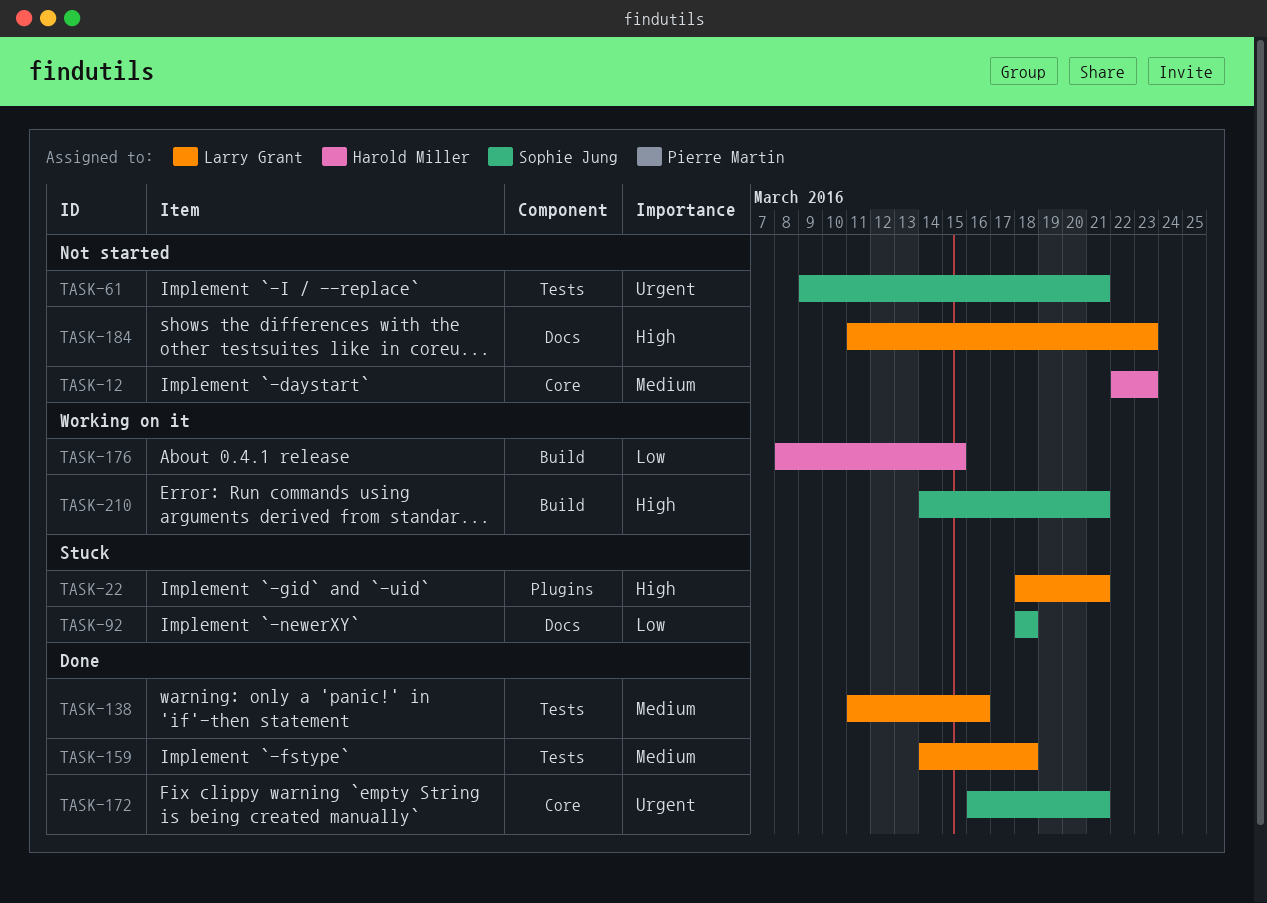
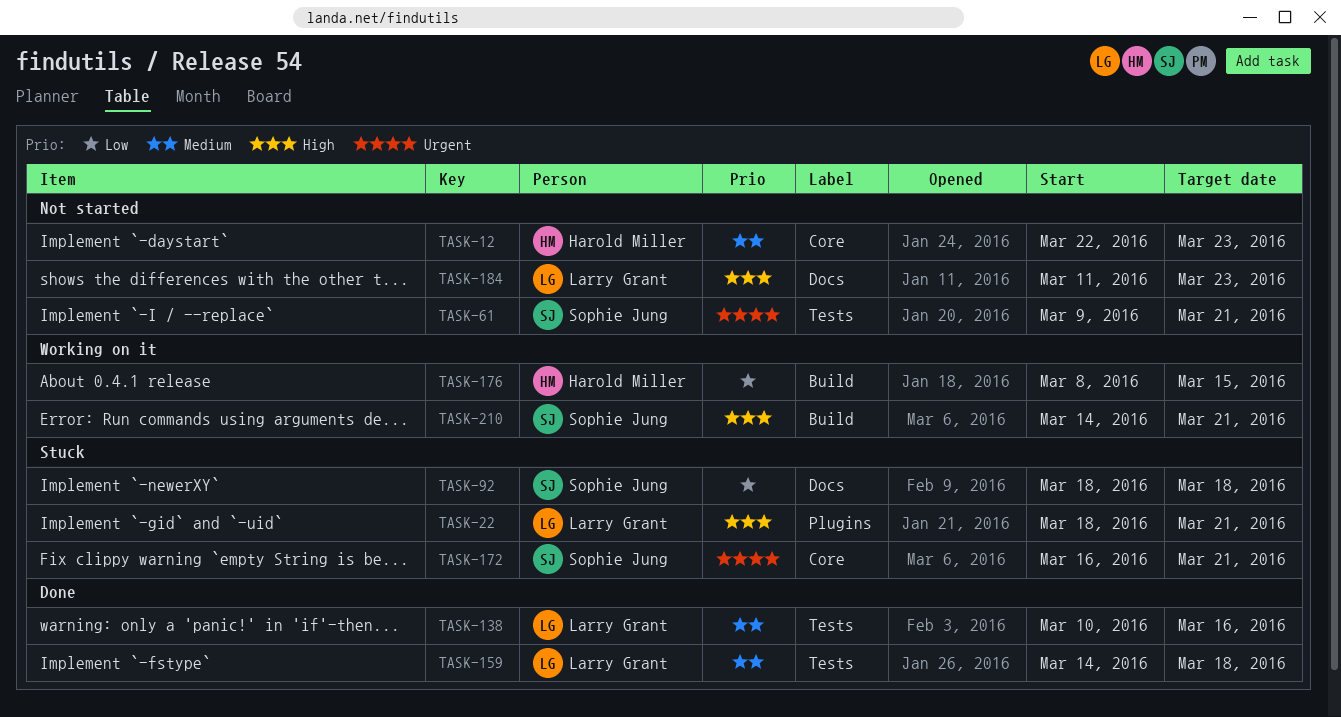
TASK-138, start: Mar 11 -> Mar 10
TASK-172, status: Done -> Stuck

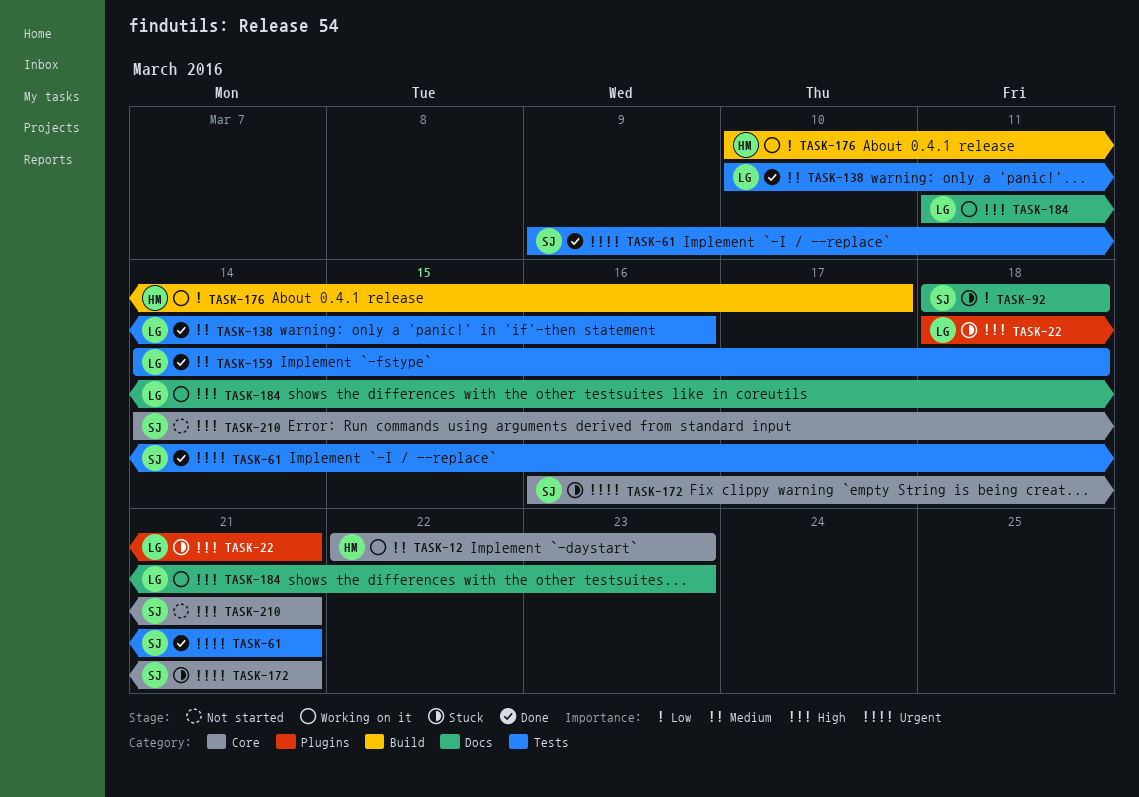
TASK-12, status: Not started -> Working on it
TASK-61, status: Not started -> Done
TASK-176, start: Mar 8 -> Mar 10
TASK-176, due: Mar 15 -> Mar 17
TASK-184, status: Not started -> Working on it
TASK-210, status: Working on it -> Not started
TASK-210, label: Build -> Core

